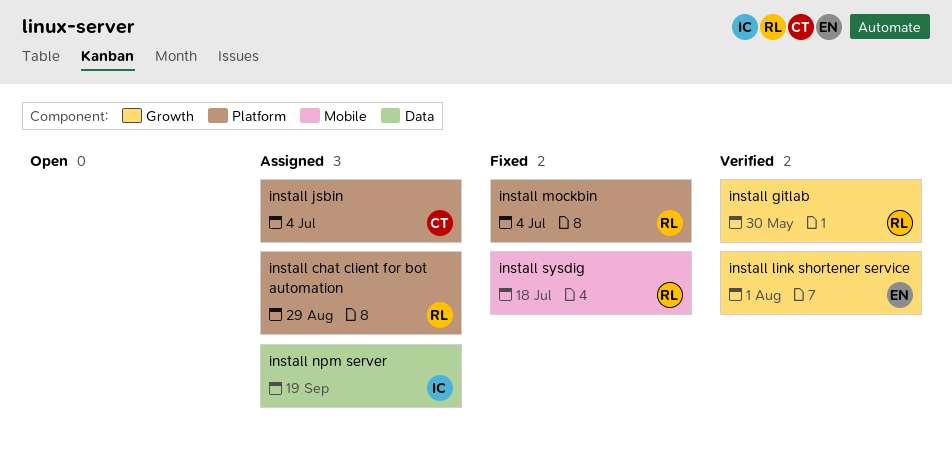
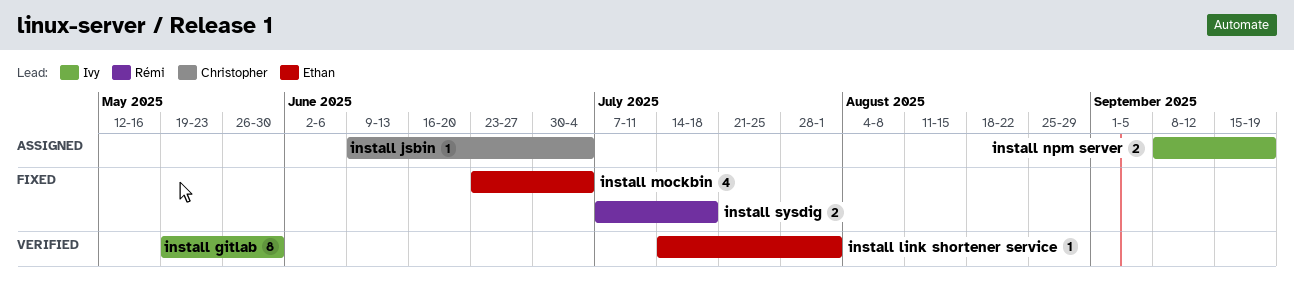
install chat client for bot automation: present -> none
install gitlab, owner: Rémi -> Ivy
install mockbin, owner: Rémi -> Ethan

